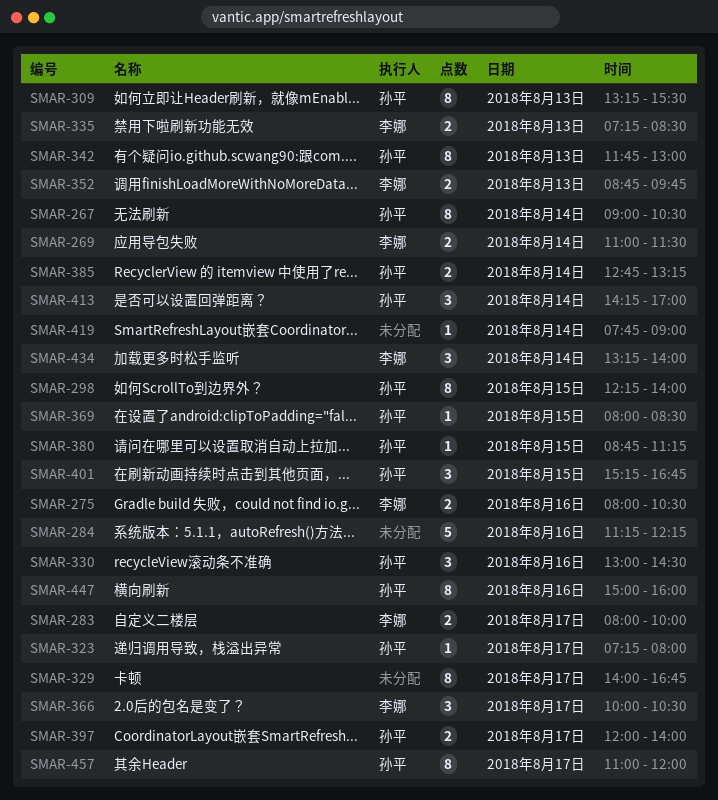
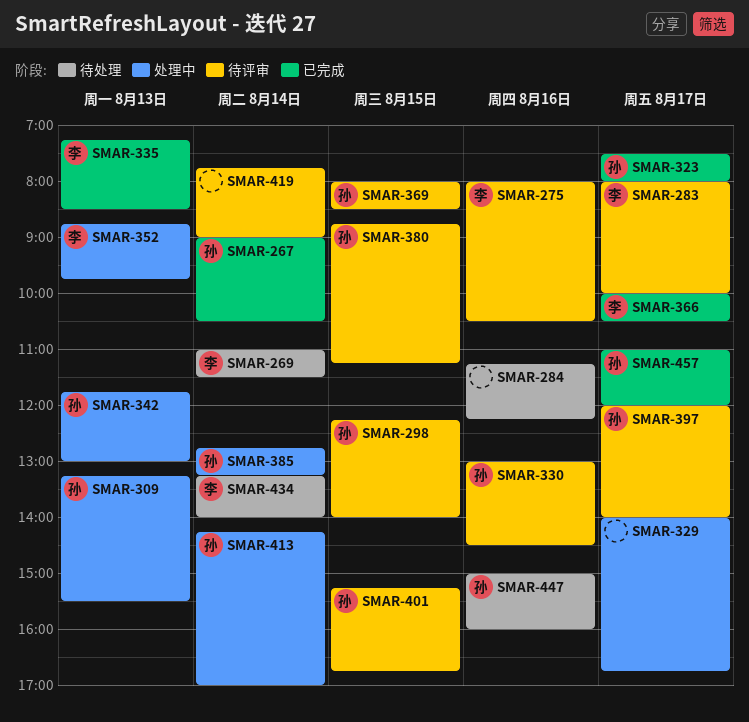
SMAR-323, begins: 07:15 -> 07:30

